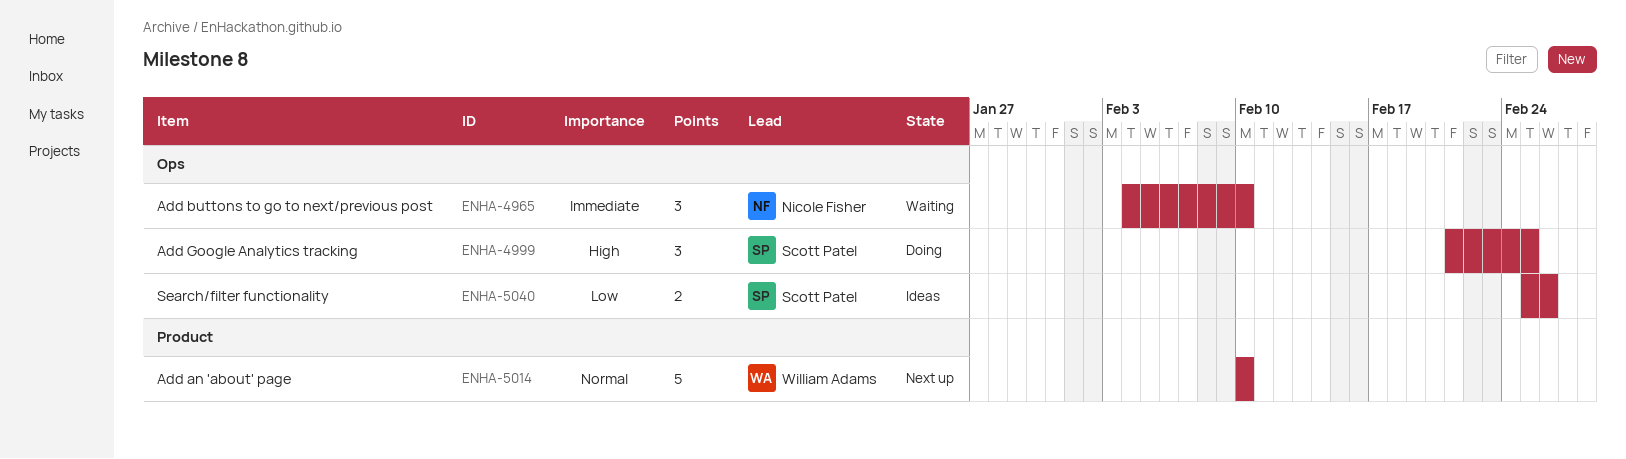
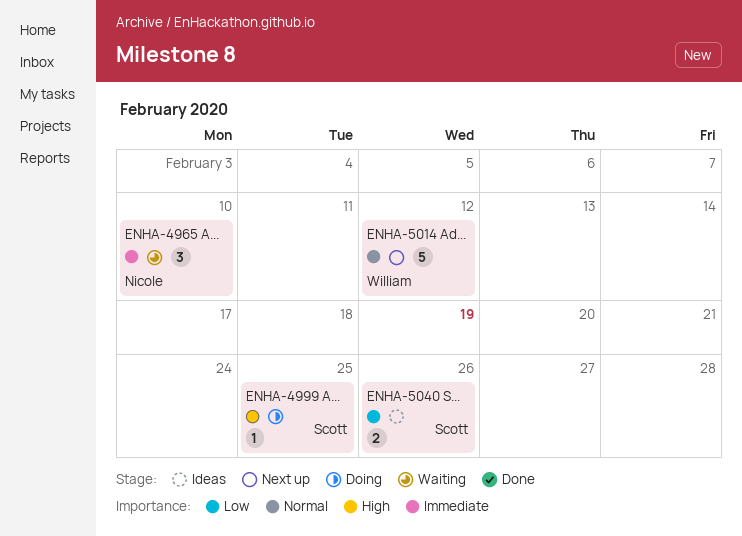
ENHA-4999, estimate: 3 -> 1
ENHA-5014, due: Feb 10 -> Feb 12

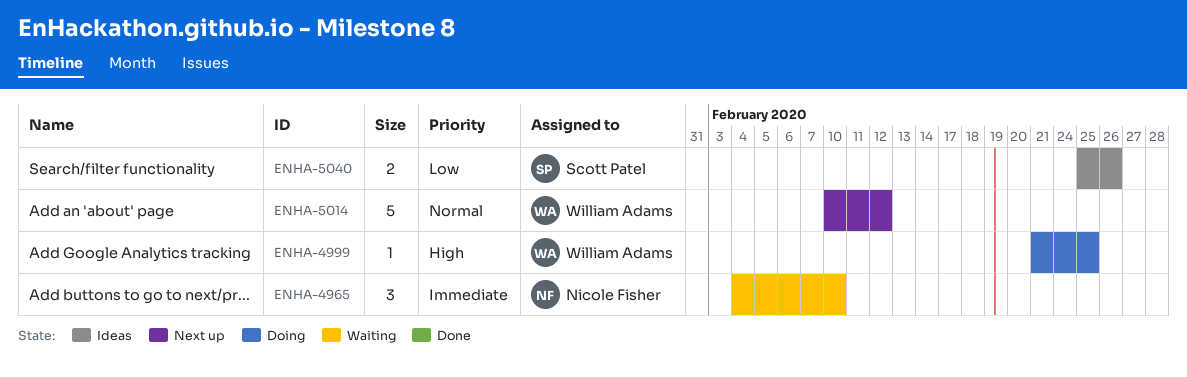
ENHA-4999, owner: Scott Patel -> William Adams

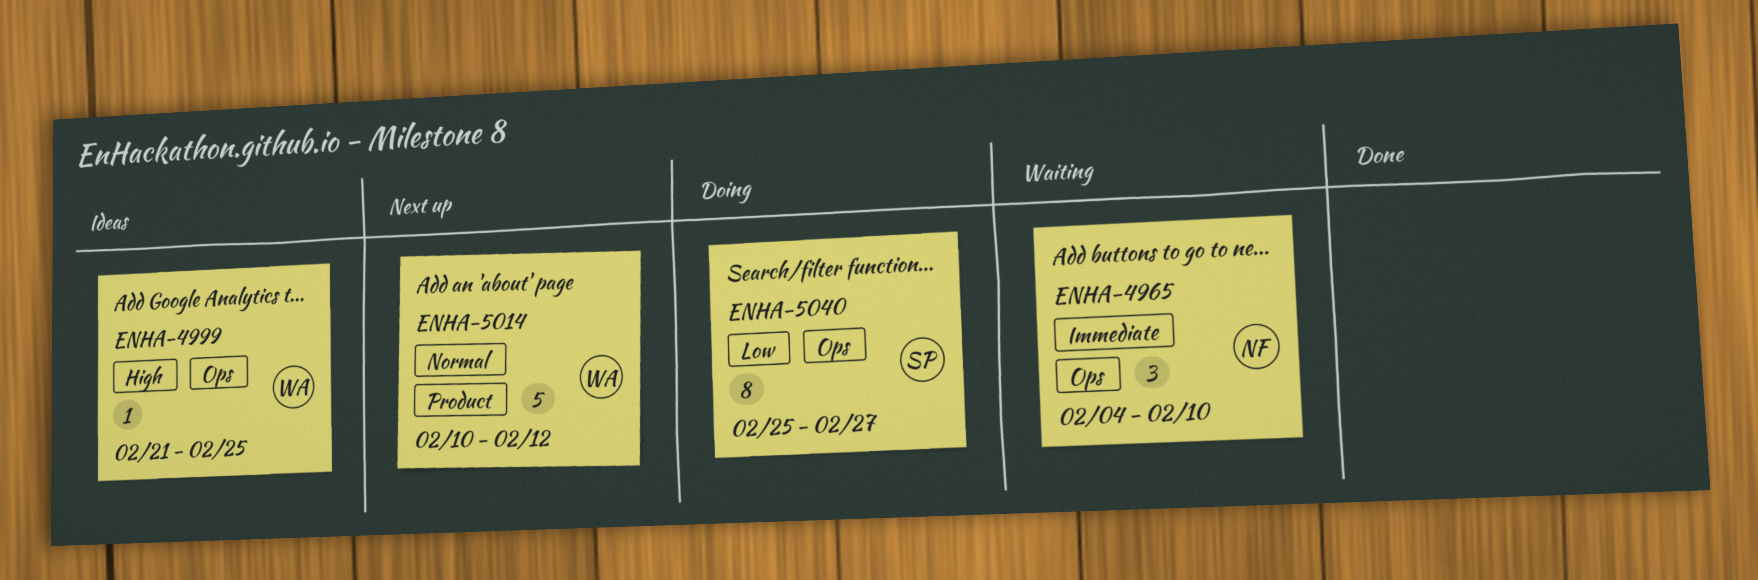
ENHA-4999, status: Doing -> Ideas
ENHA-5040, status: Ideas -> Doing
ENHA-5040, estimate: 2 -> 8
ENHA-5040, due: Feb 26 -> Feb 27

